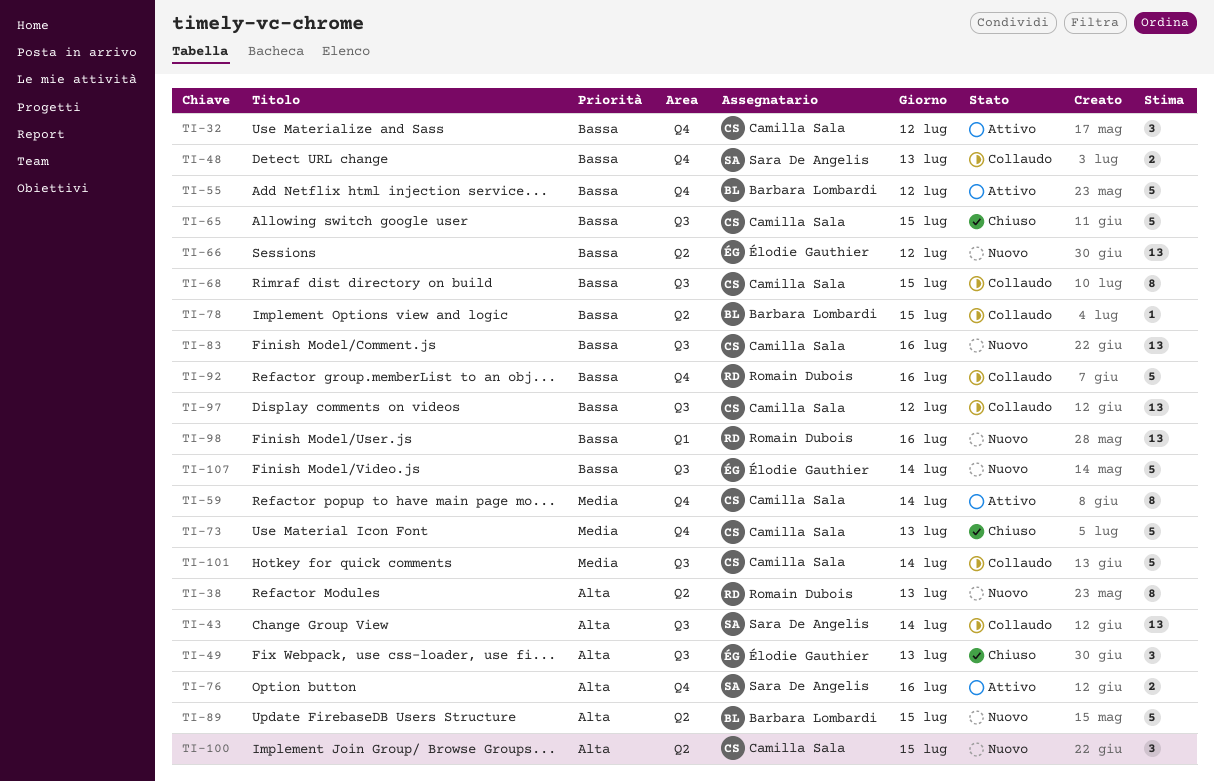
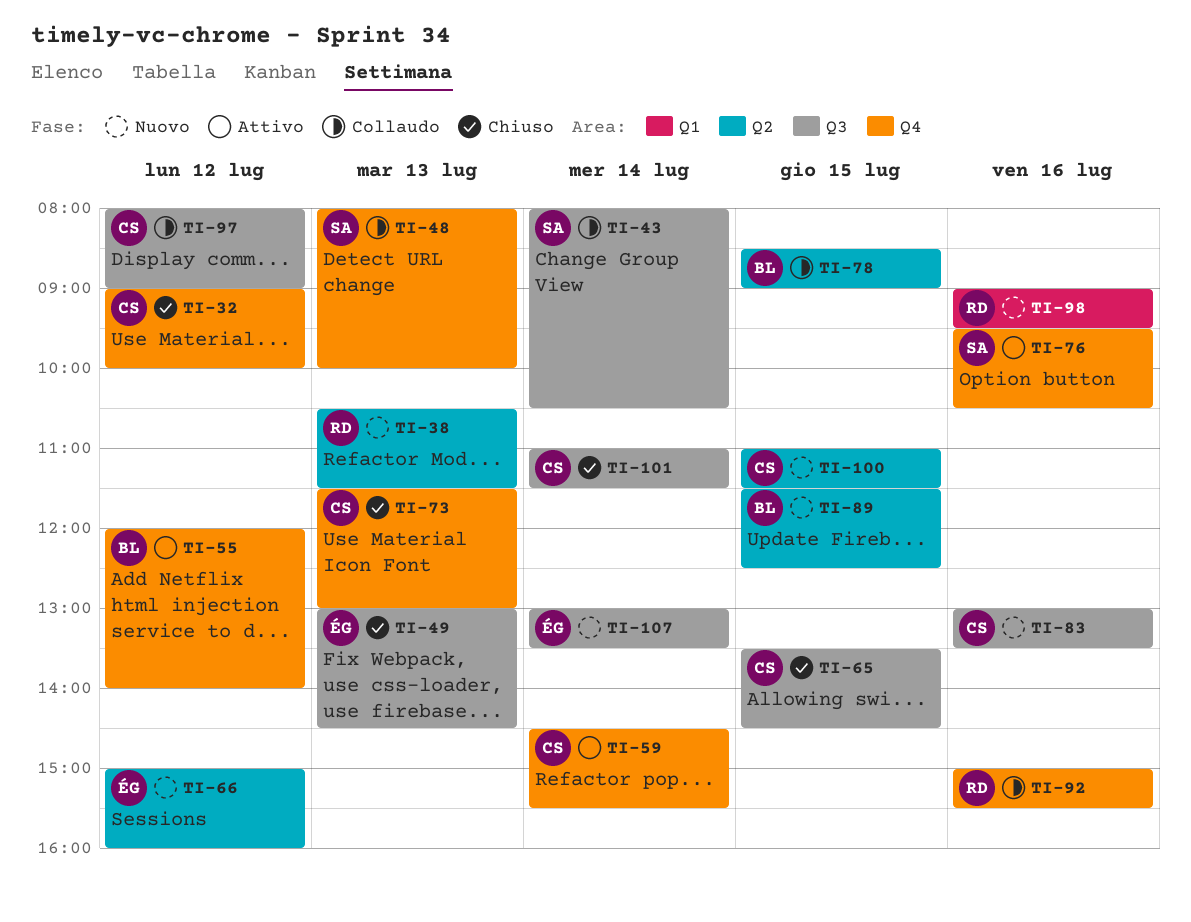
TI-32, status: Attivo -> Chiuso
TI-68: present -> none
TI-101, status: Collaudo -> Chiuso

